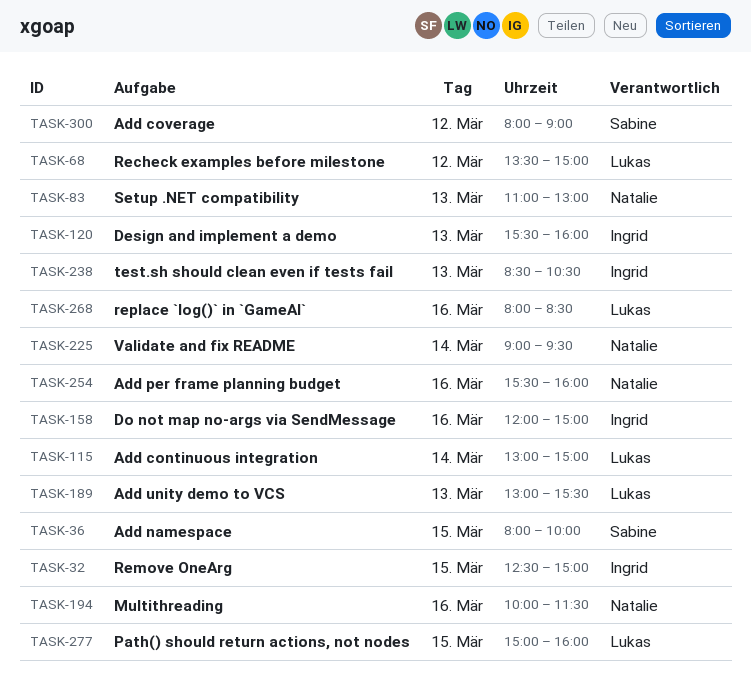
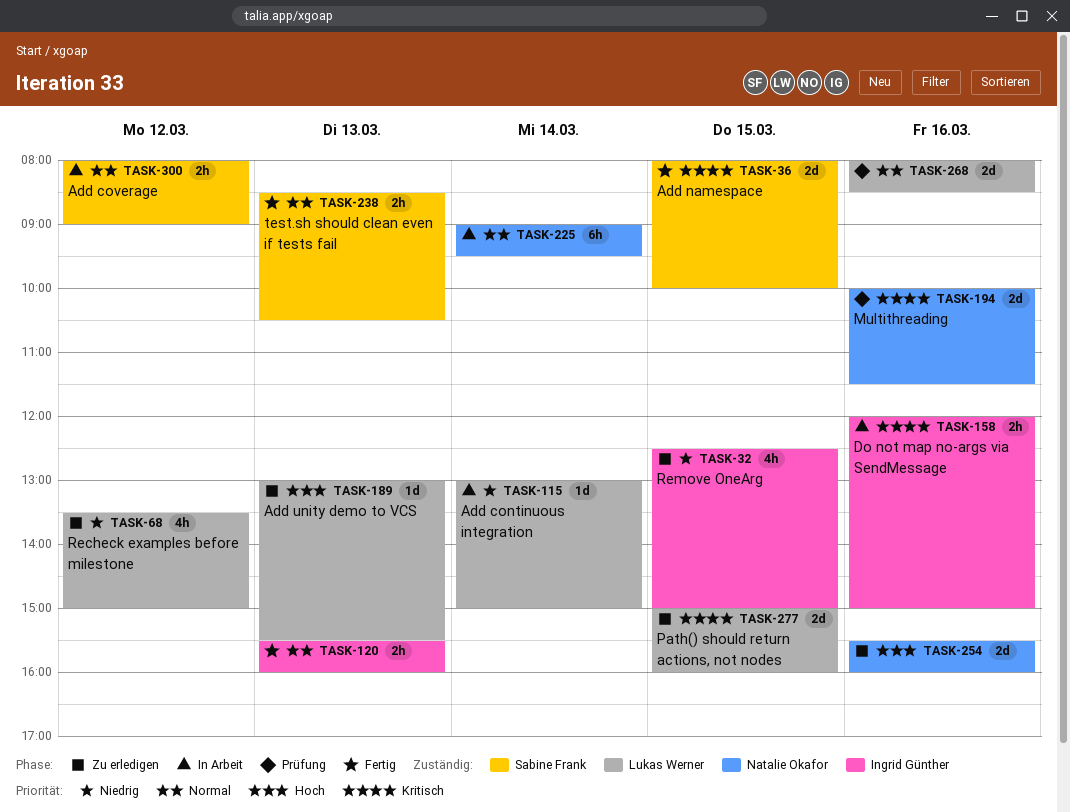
TASK-83: present -> none
TASK-238, owner: Ingrid Günther -> Sabine Frank

